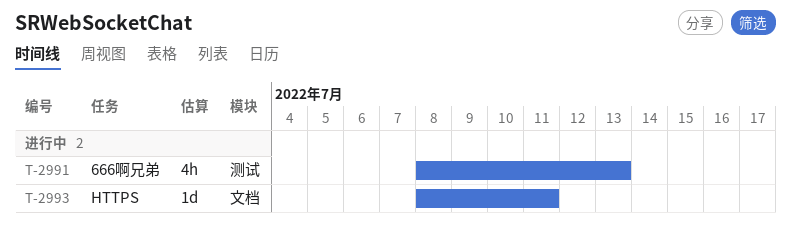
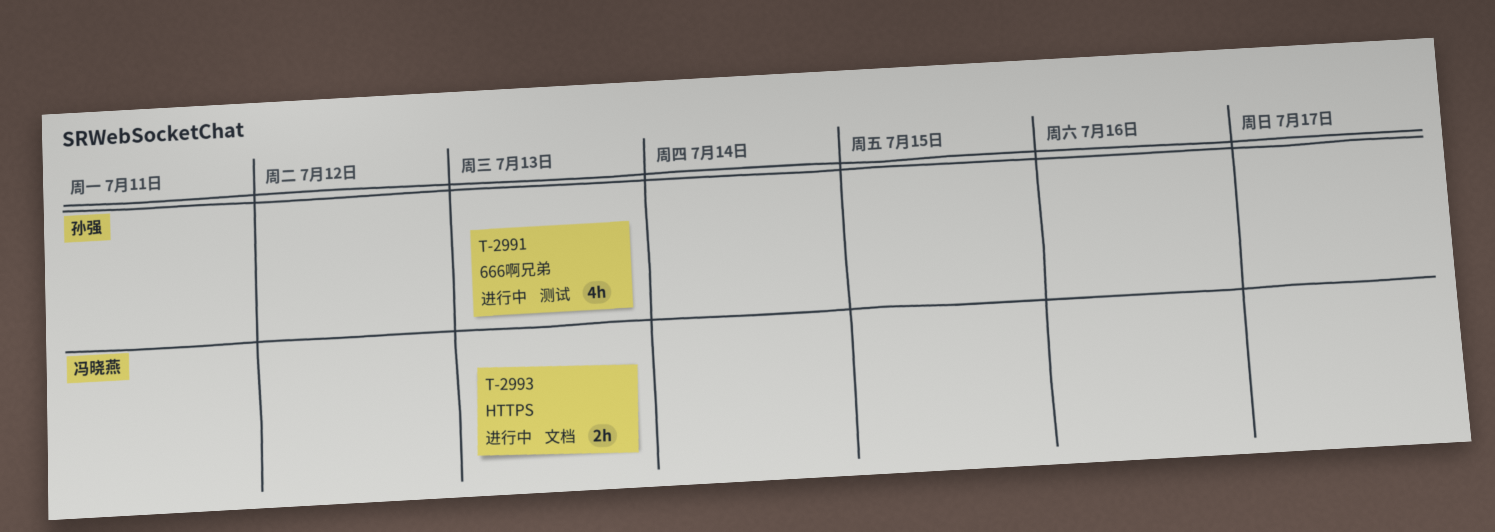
T-2993, estimate: 1d -> 2h
T-2993, due: Jul 11 -> Jul 13

